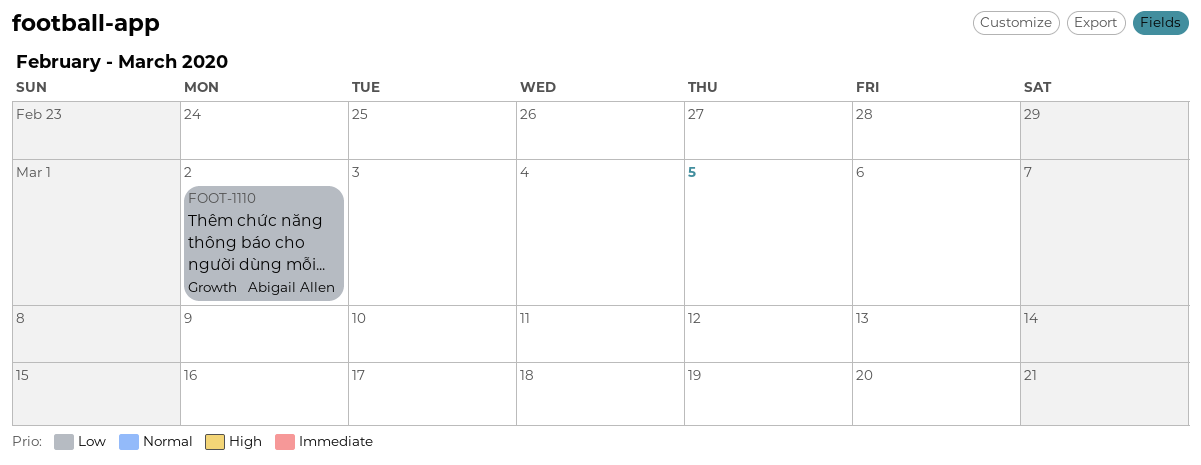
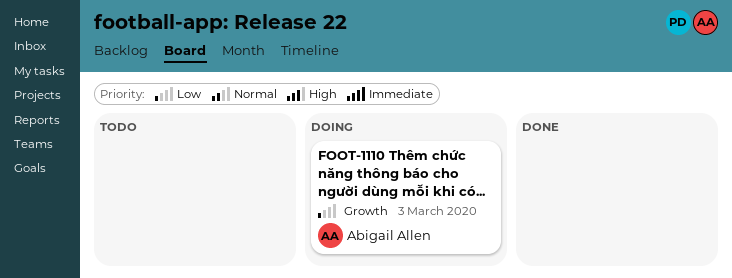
FOOT-1110, due: Mar 2 -> Mar 3

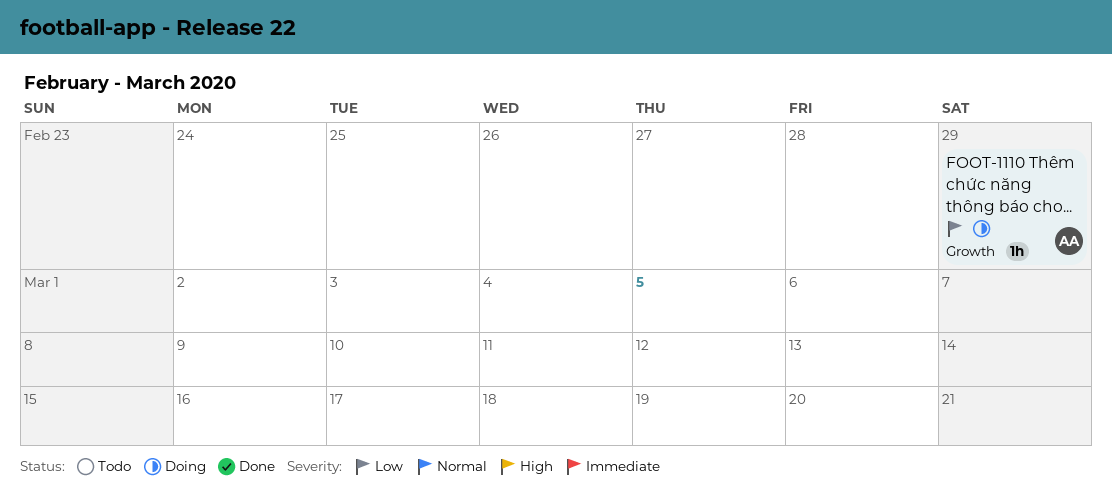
FOOT-1110, due: Mar 3 -> Feb 29

